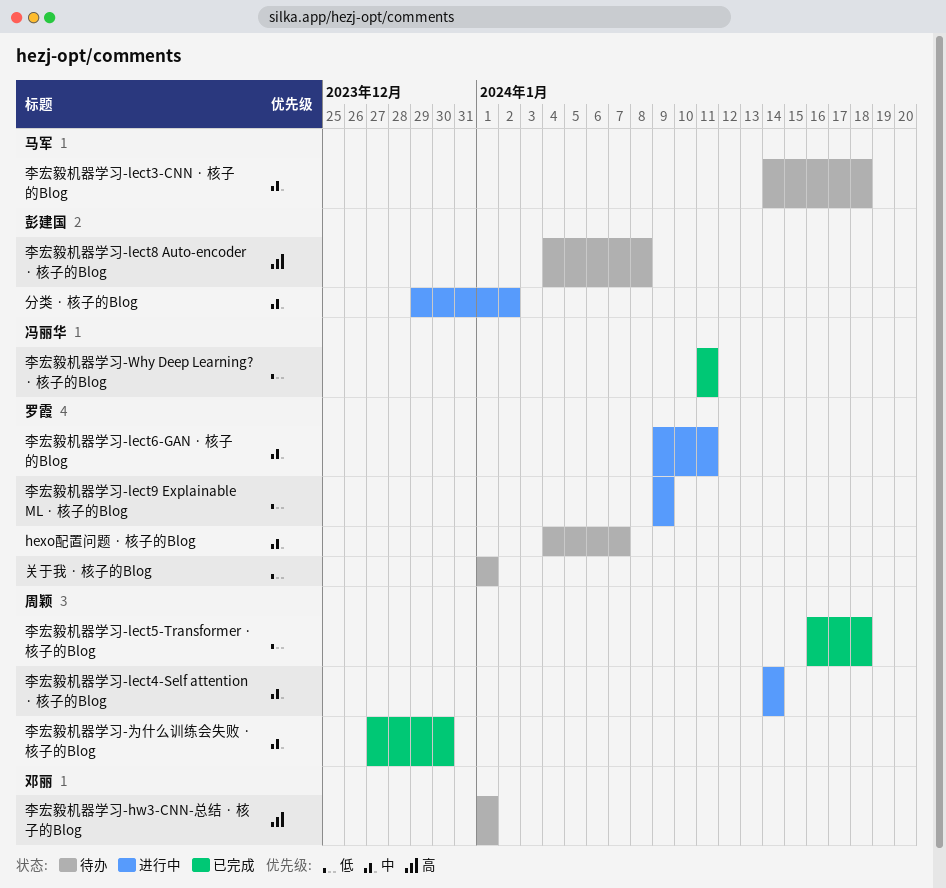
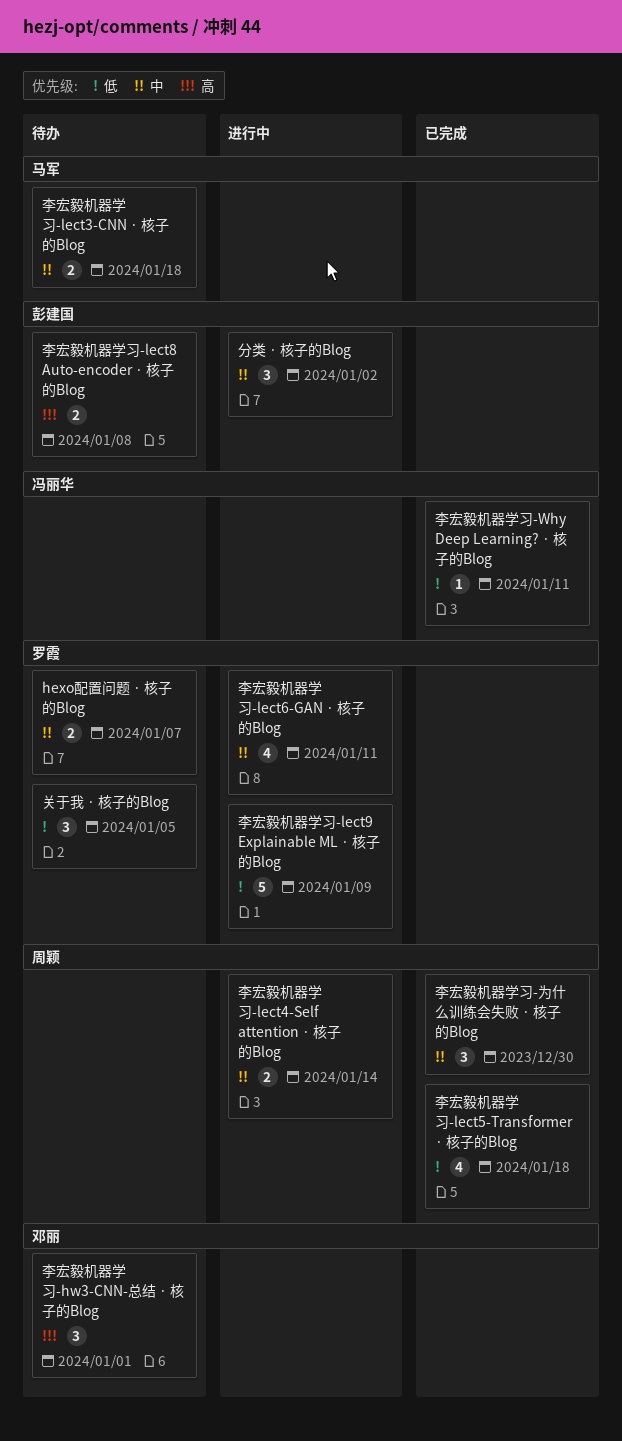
关于我 · 核子的Blog, due: Jan 1 -> Jan 5

